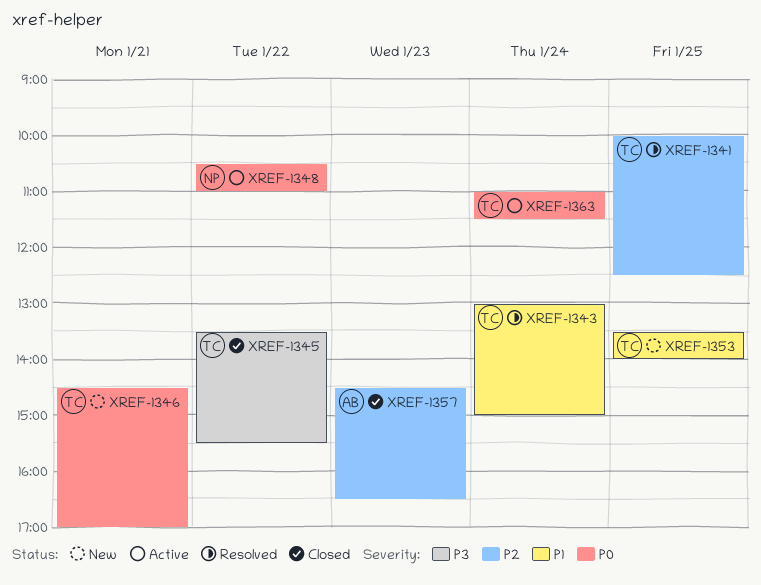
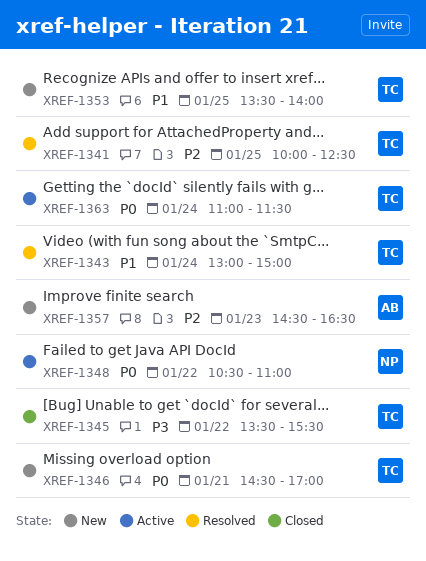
XREF-1357, status: Closed -> New

